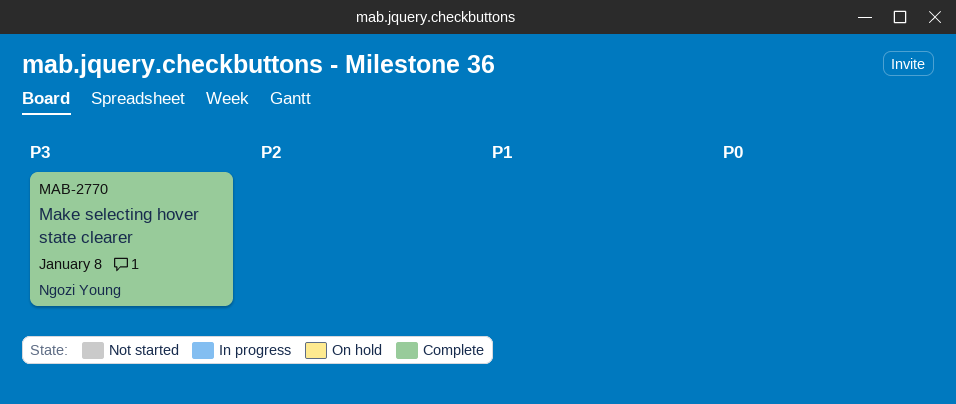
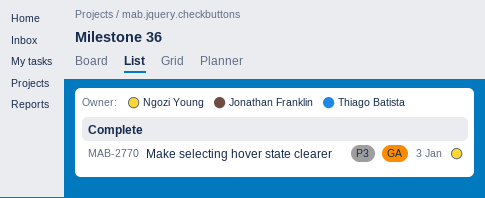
MAB-2770, due: Jan 8 -> Jan 3

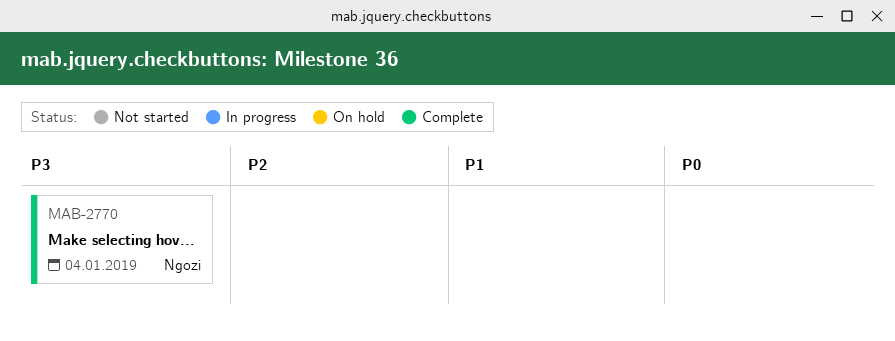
MAB-2770, due: Jan 3 -> Jan 4

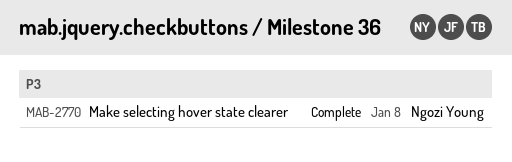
MAB-2770, due: Jan 4 -> Jan 8

